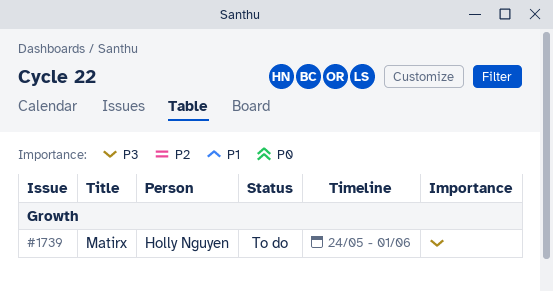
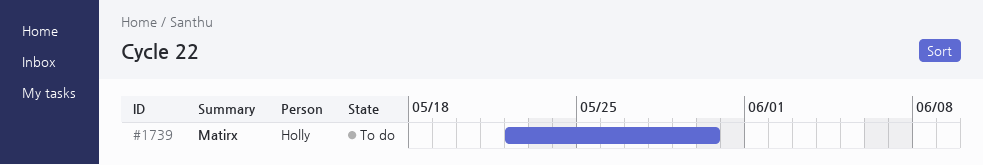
#1739, start: May 24 -> May 22
#1739, due: Jun 1 -> May 30

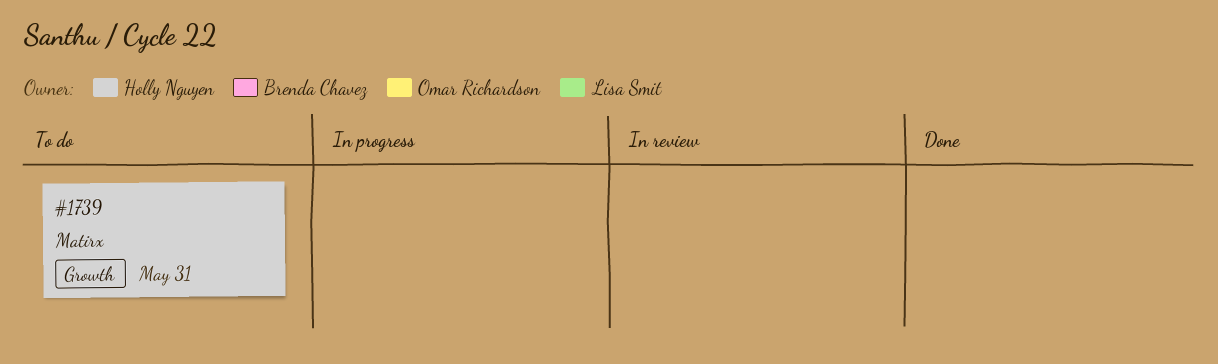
#1739, due: May 30 -> May 31

